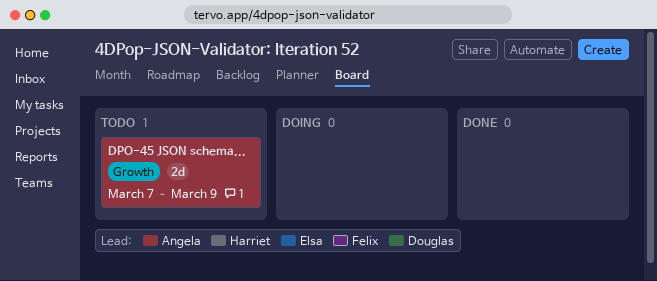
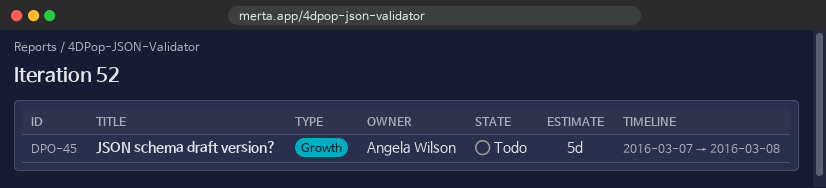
DPO-45, estimate: 2d -> 5d
DPO-45, due: Mar 9 -> Mar 8

